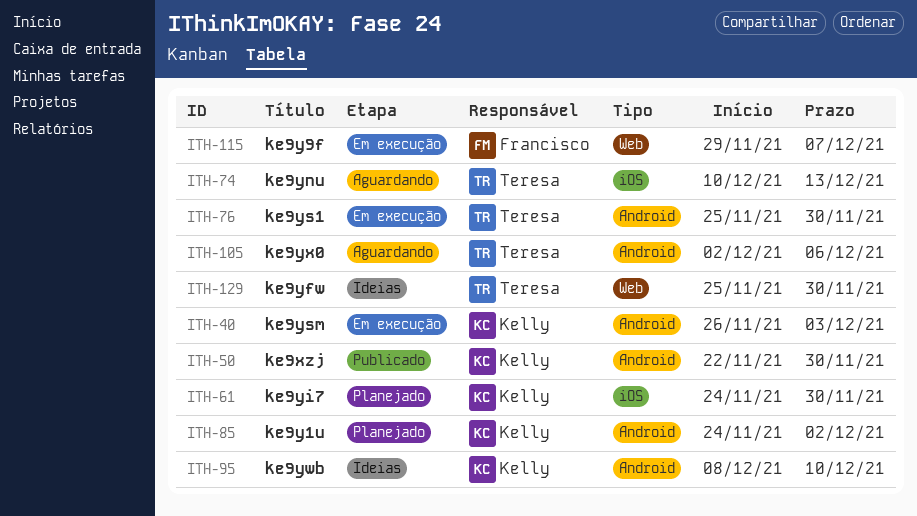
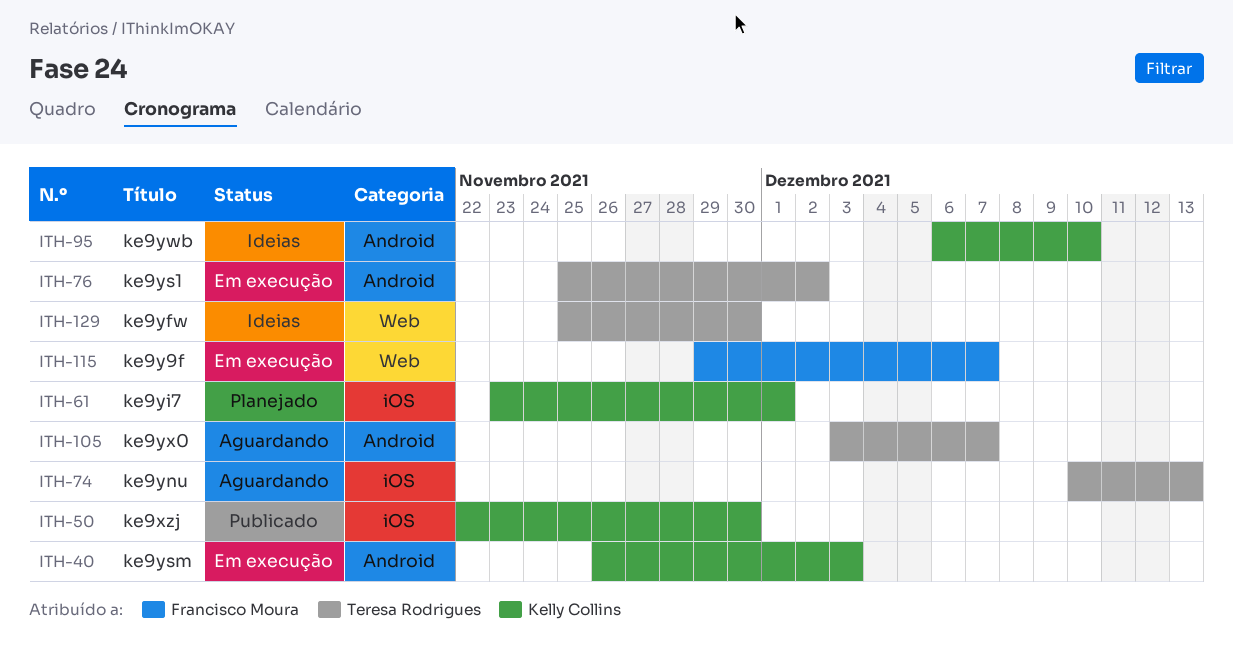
ITH-50, label: Android -> iOS
ITH-61, start: Nov 24 -> Nov 23
ITH-61, due: Nov 30 -> Dec 1
ITH-76, due: Nov 30 -> Dec 2
ITH-85: present -> none
ITH-95, start: Dec 8 -> Dec 6
ITH-105, start: Dec 2 -> Dec 3
ITH-105, due: Dec 6 -> Dec 7

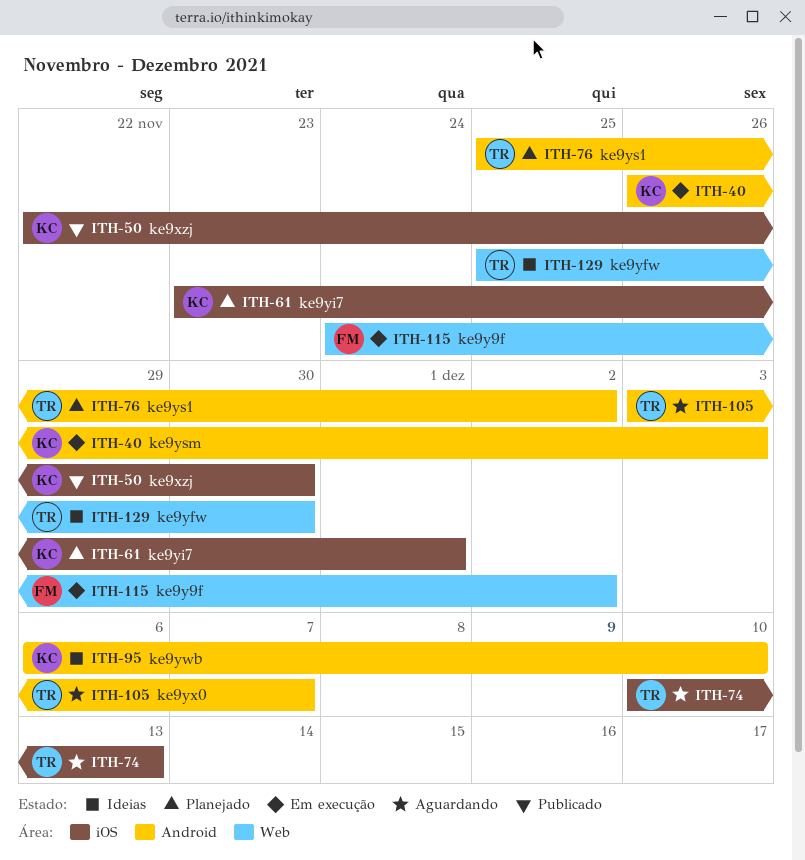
ITH-76, status: Em execução -> Planejado
ITH-115, start: Nov 29 -> Nov 24
ITH-115, due: Dec 7 -> Dec 2

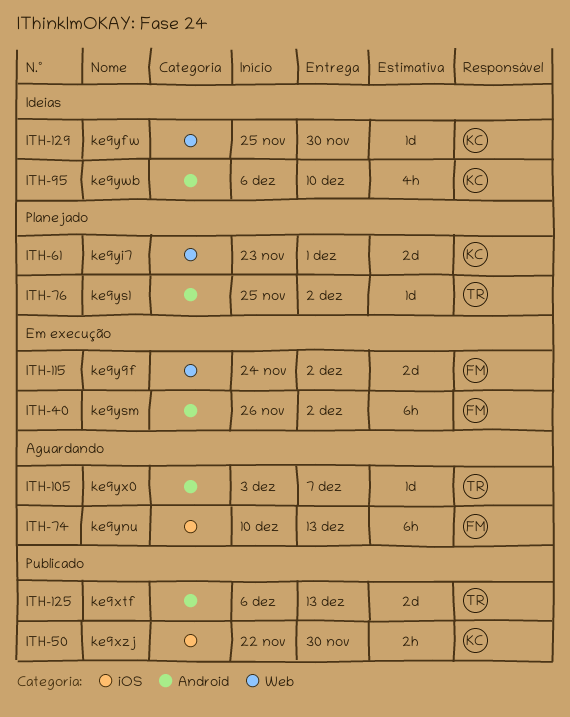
ITH-40, owner: KC -> FM
ITH-40, due: Dec 3 -> Dec 2
ITH-61, label: iOS -> Web
ITH-74, owner: TR -> FM
ITH-125: none -> present
ITH-129, owner: TR -> KC

